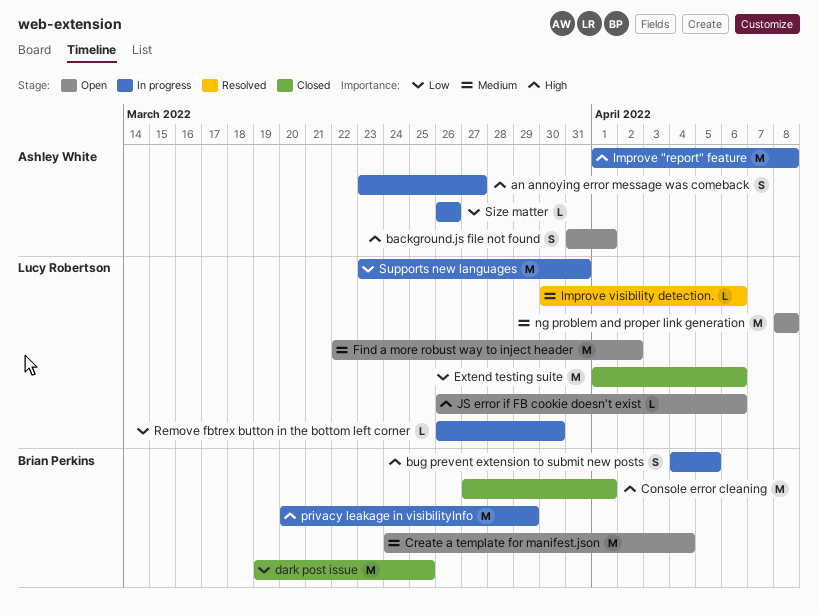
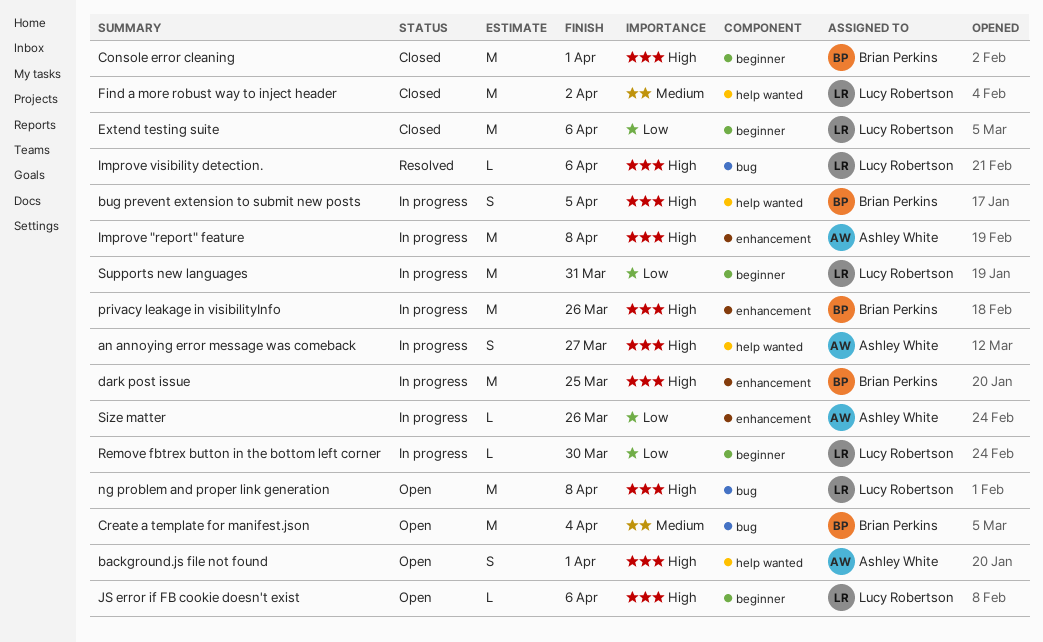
dark post issue, status: Closed -> In progress
dark post issue, priority: Low -> High
Find a more robust way to inject header, status: Open -> Closed
Improve visibility detection., priority: Medium -> High
ng problem and proper link generation, priority: Medium -> High
privacy leakage in visibilityInfo, due: Mar 29 -> Mar 26

